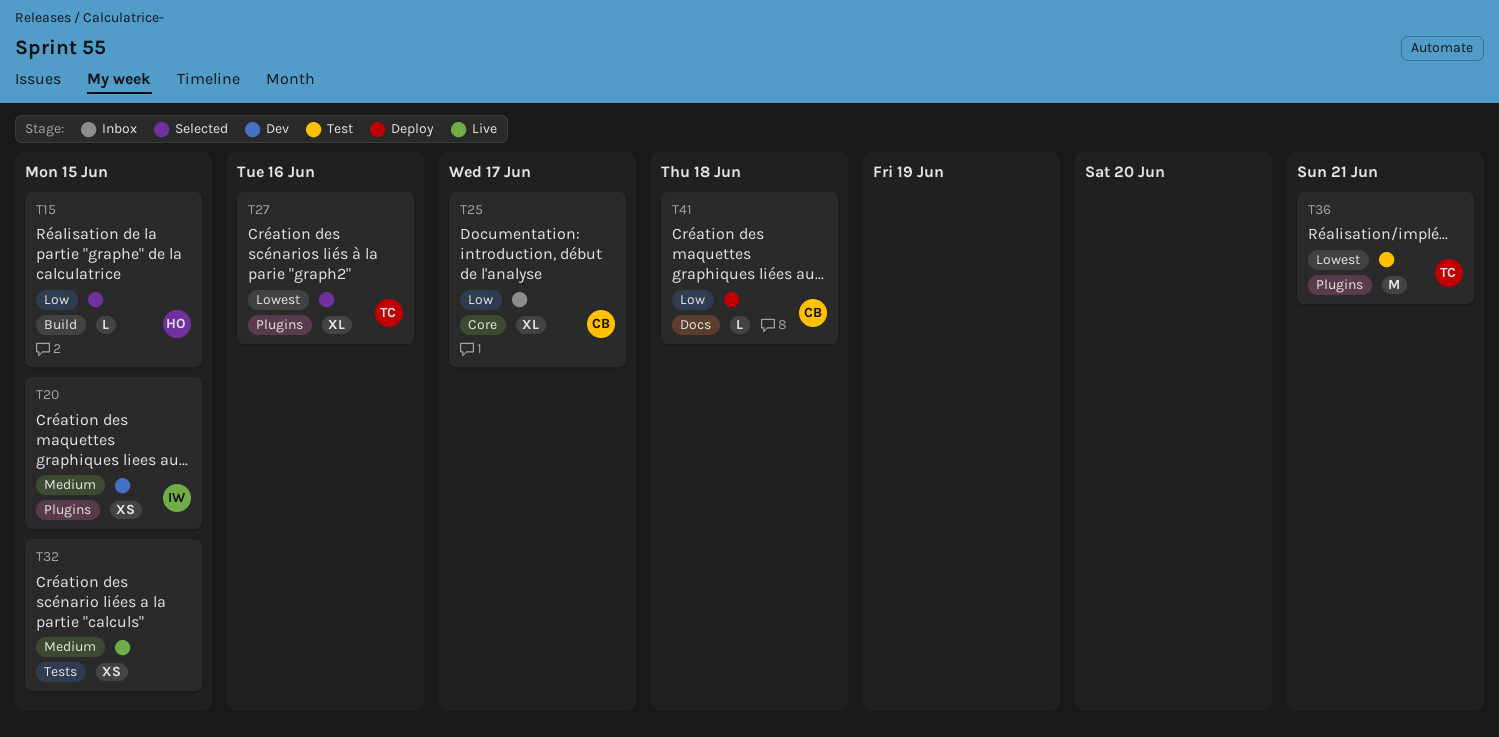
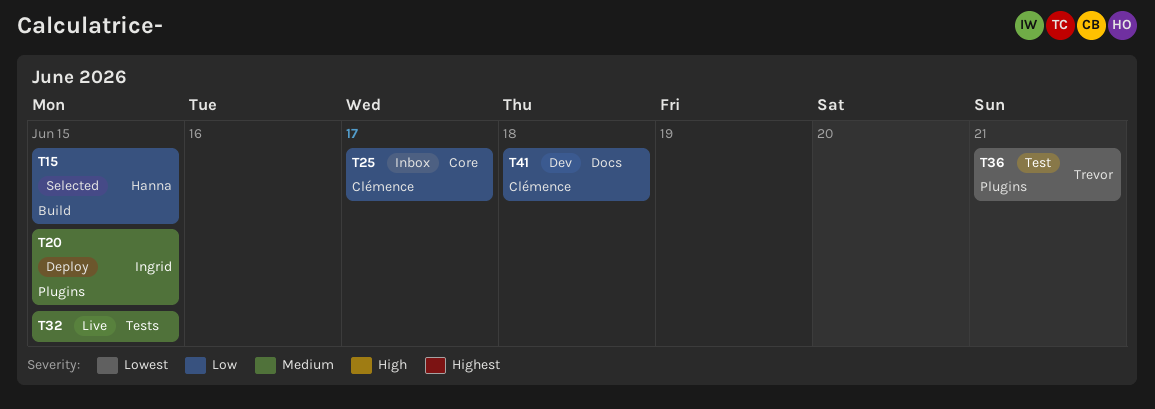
T20, status: Dev -> Deploy
T27: present -> none
T41, status: Deploy -> Dev

